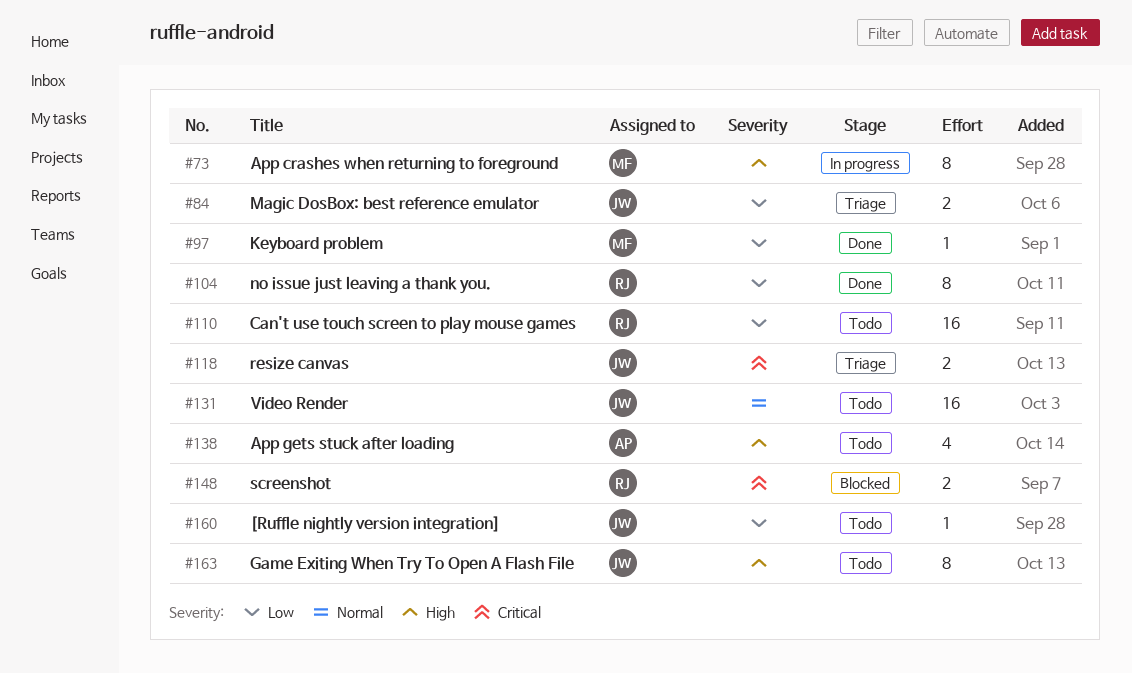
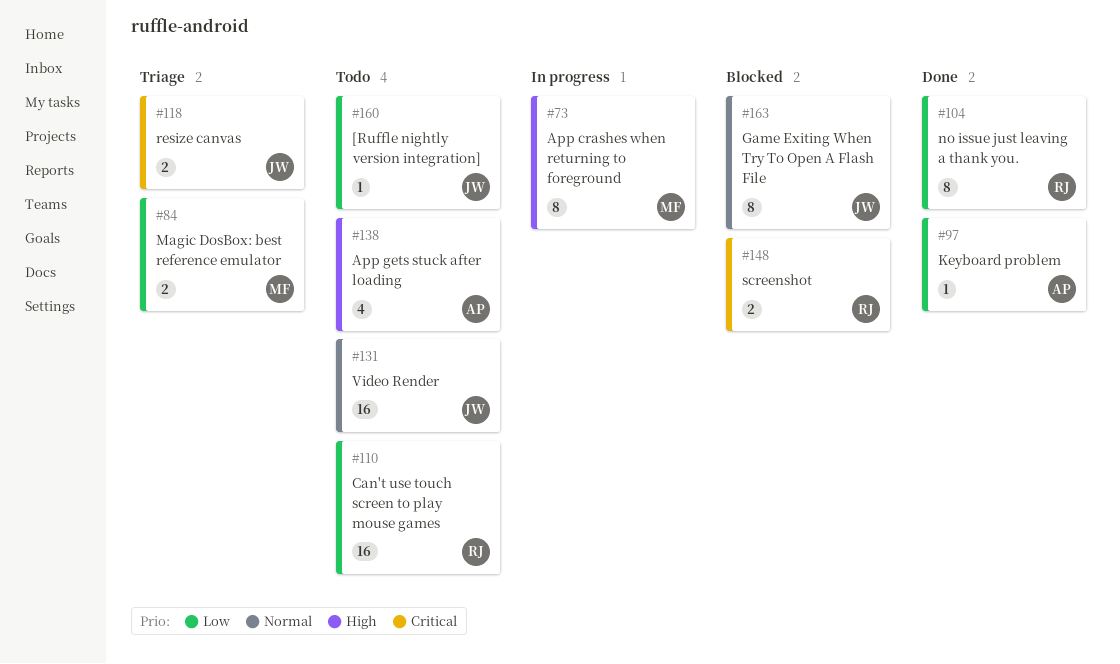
#84, owner: JW -> MF
#97, owner: MF -> AP
#163, status: Todo -> Blocked
#163, priority: High -> Normal

